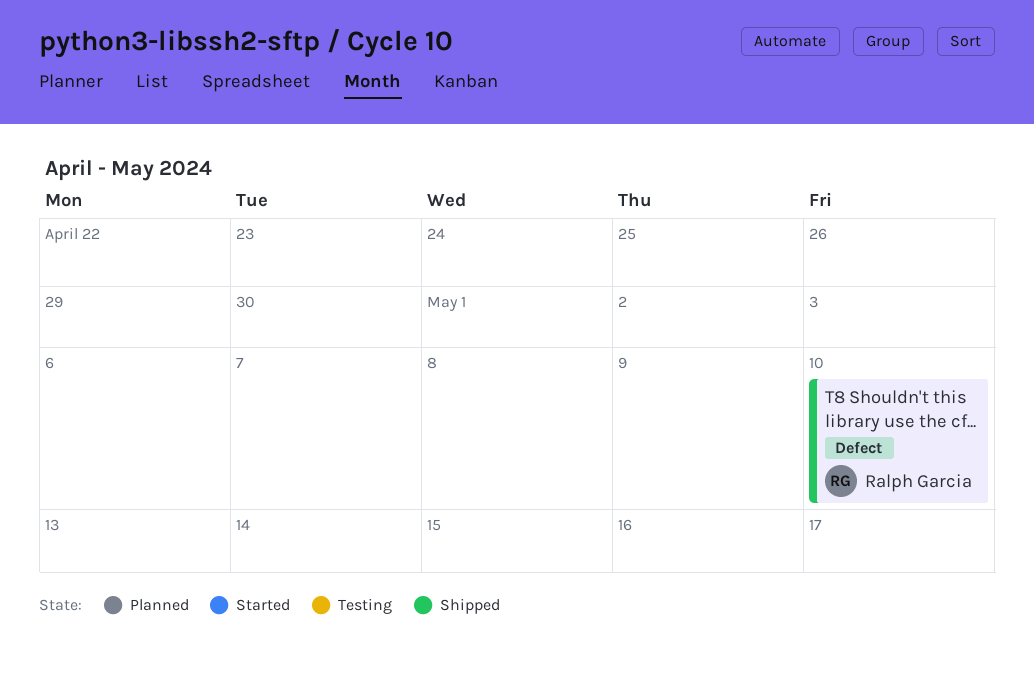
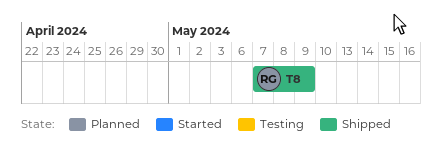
T8, due: May 10 -> May 9

